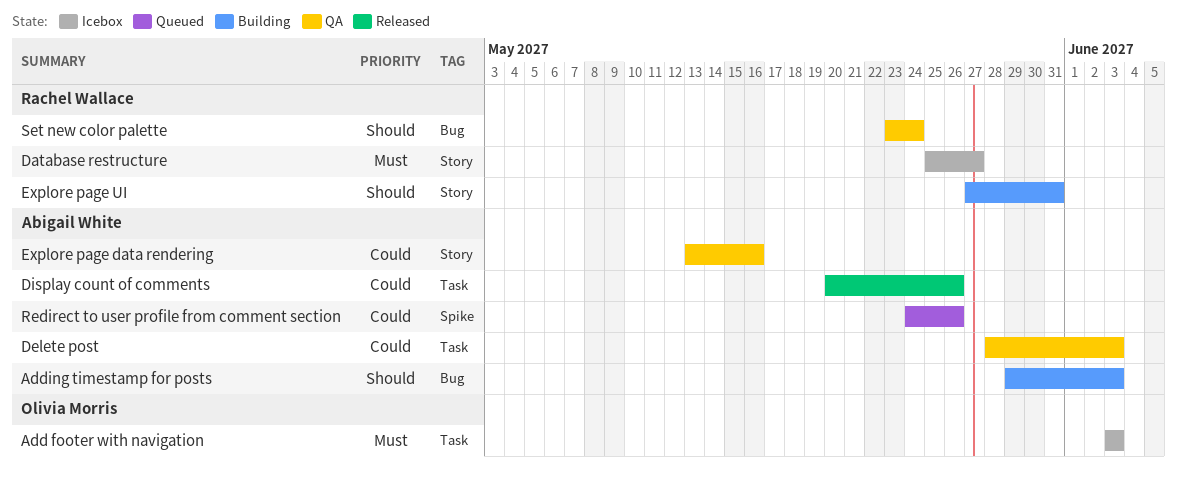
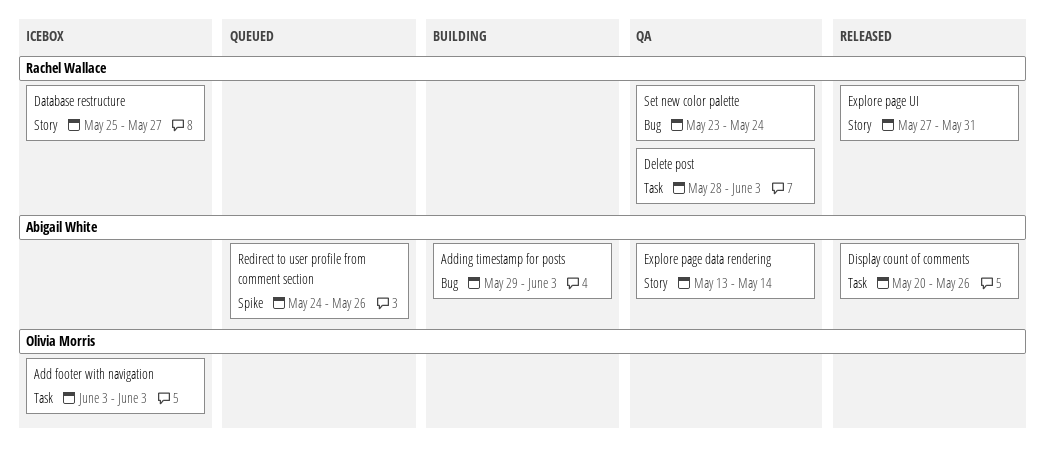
Delete post, owner: Abigail White -> Rachel Wallace
Explore page data rendering, due: May 16 -> May 14
Explore page UI, status: Building -> Released

